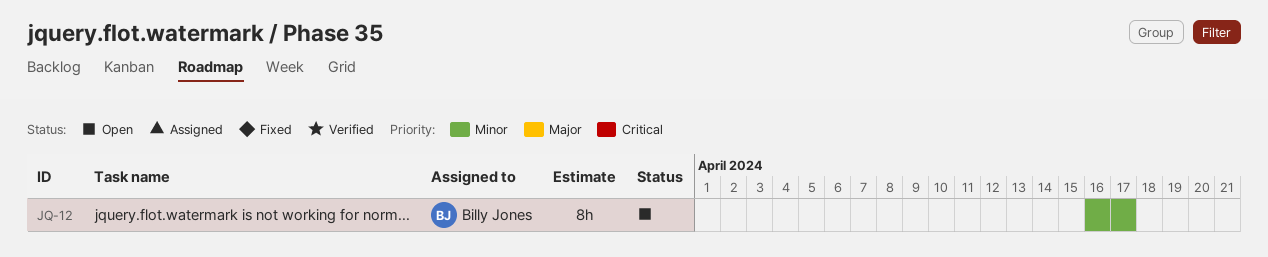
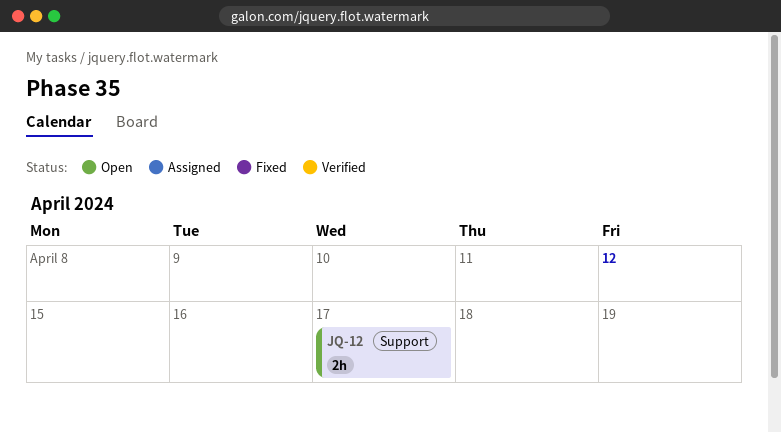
JQ-12, estimate: 8h -> 2h

